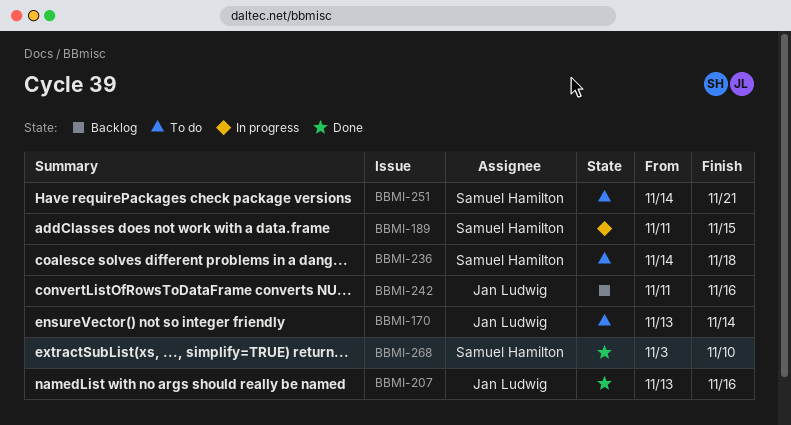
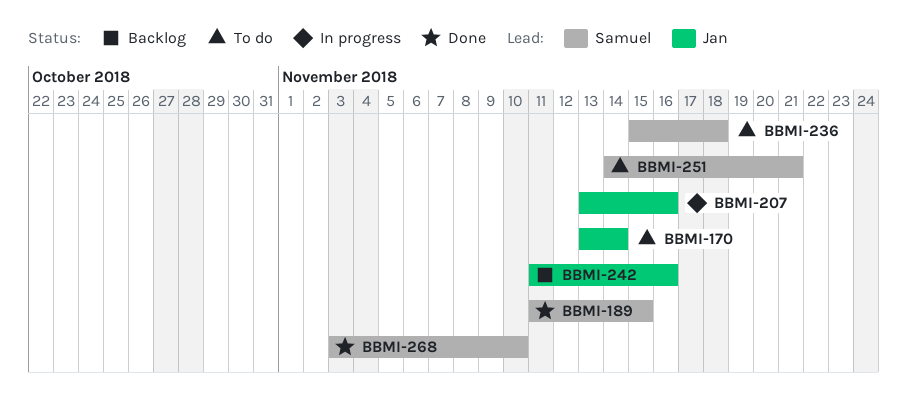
BBMI-189, status: In progress -> Done
BBMI-207, status: Done -> In progress
BBMI-236, start: Nov 14 -> Nov 15

